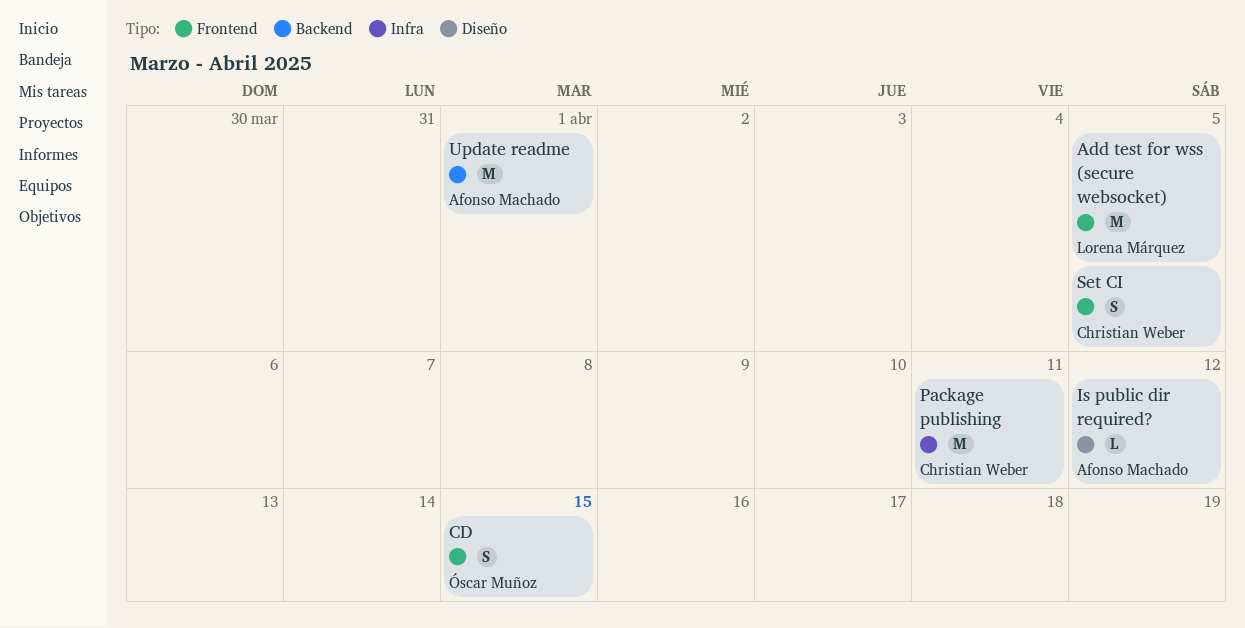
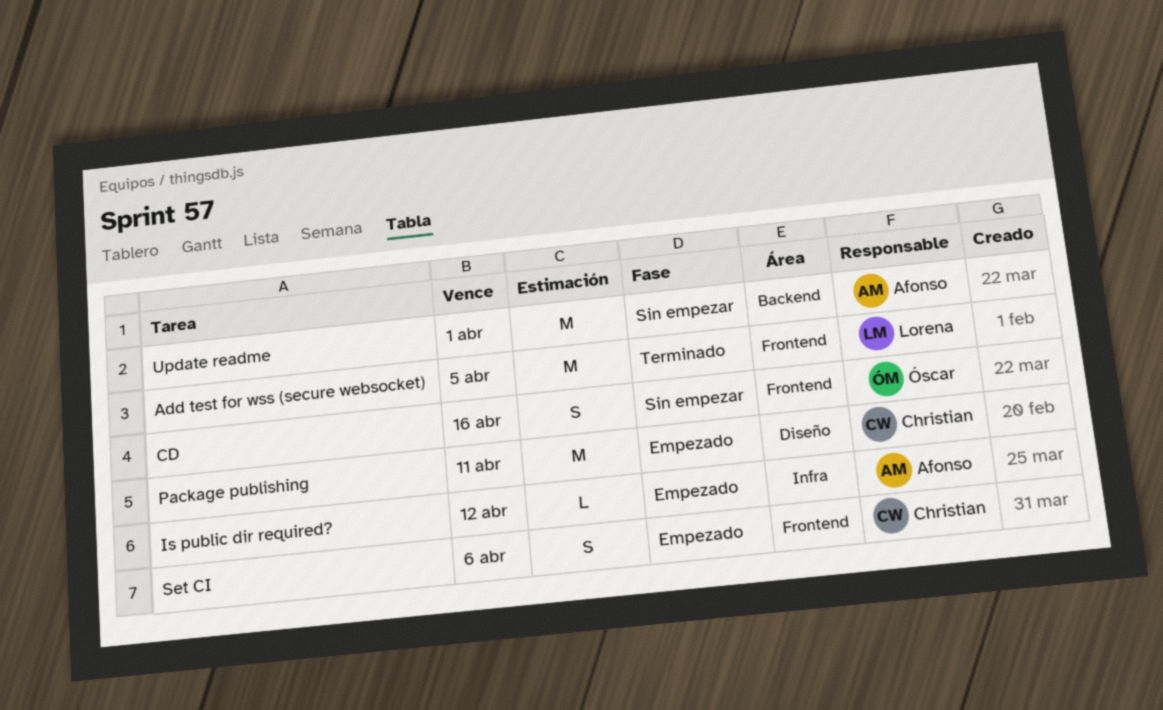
CD, due: Apr 15 -> Apr 16
Is public dir required?, label: Diseño -> Infra
Package publishing, label: Infra -> Diseño
Set CI, due: Apr 5 -> Apr 6

